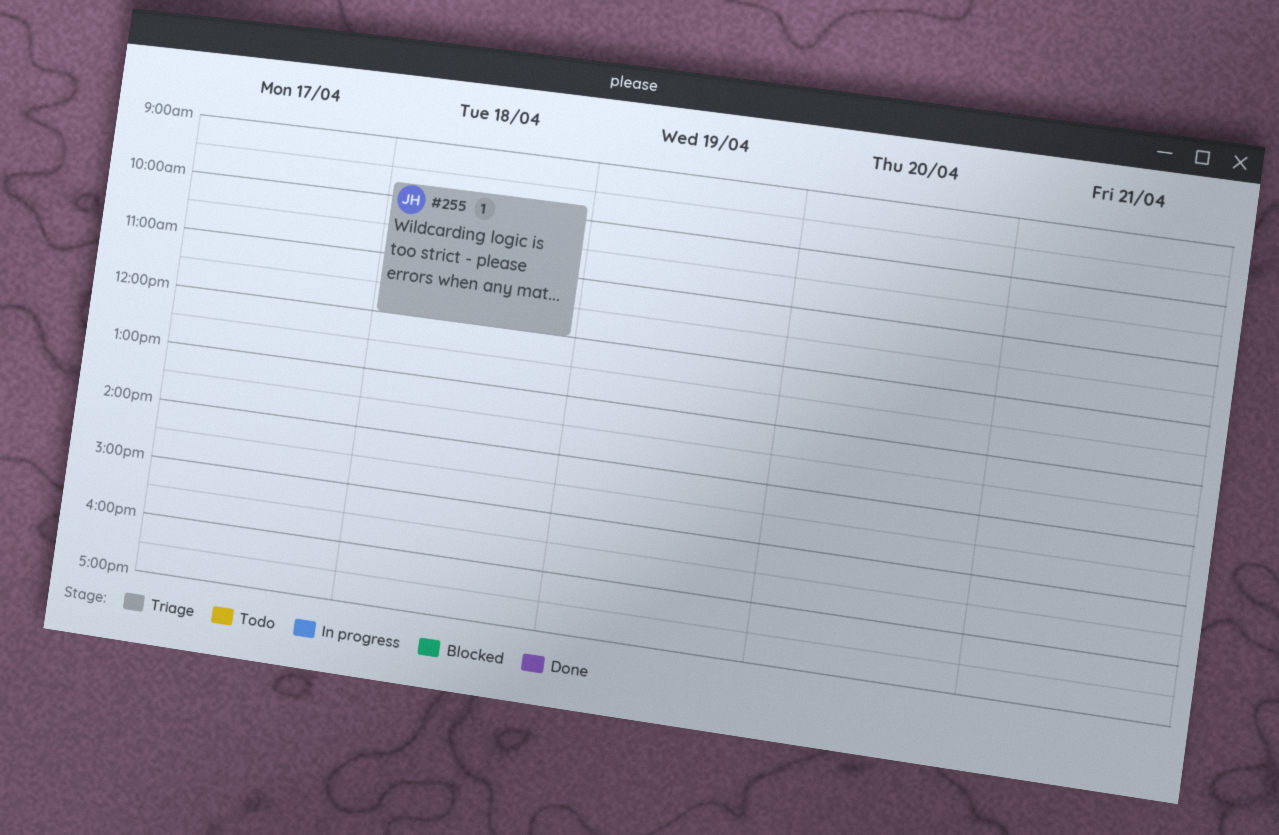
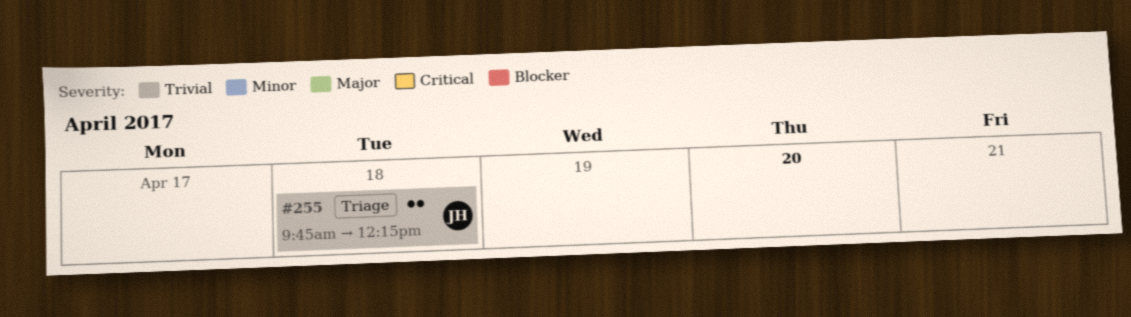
#255, estimate: 1 -> 2
#255, ends: 12:00 -> 12:15

